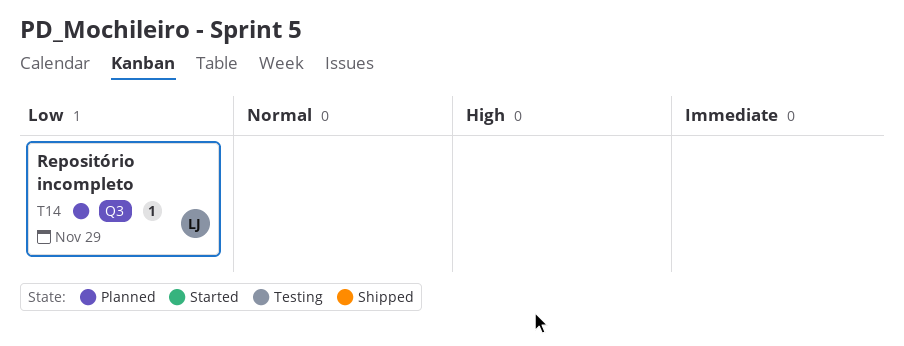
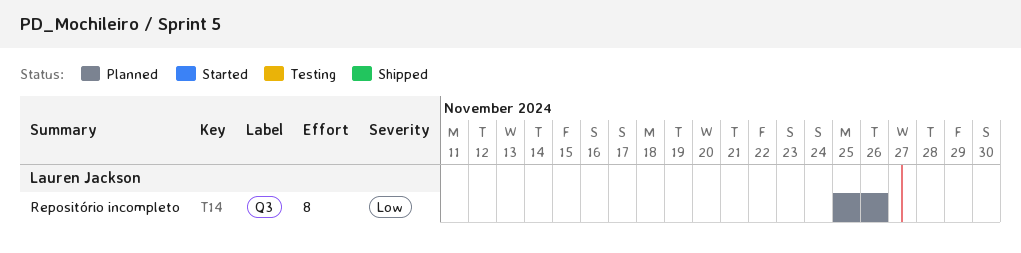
T14, estimate: 1 -> 8
T14, due: Nov 29 -> Nov 26

